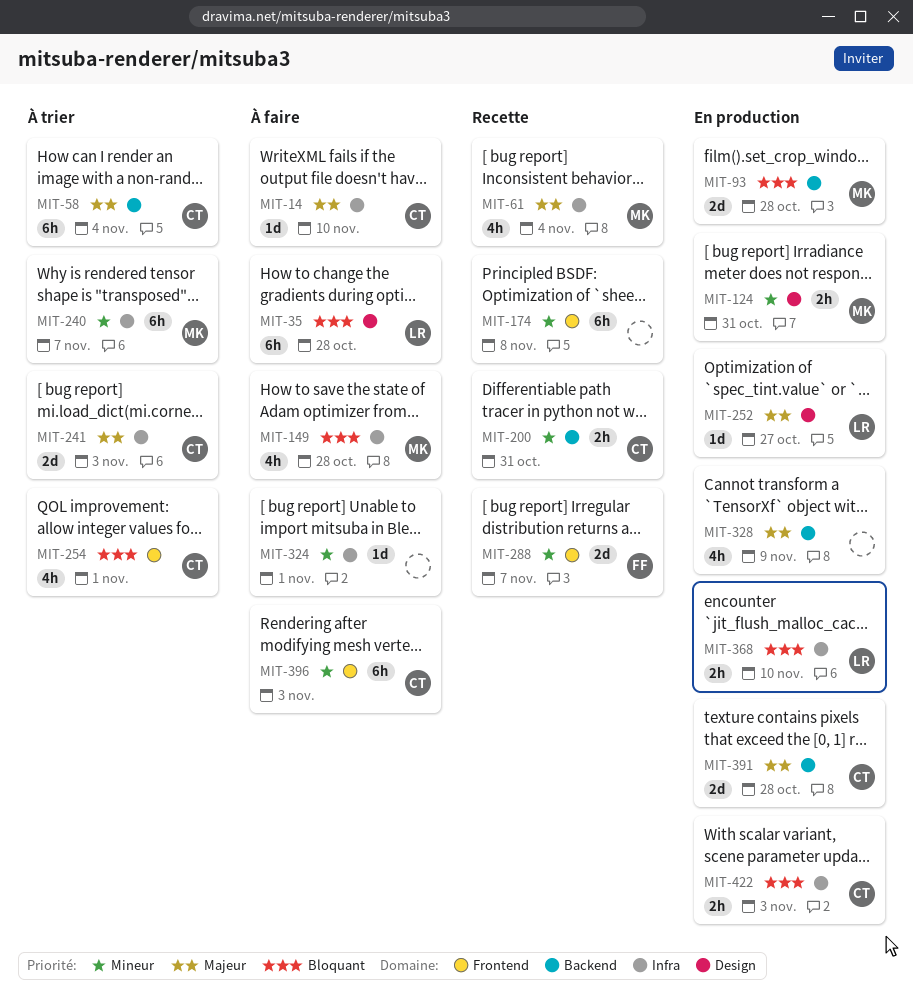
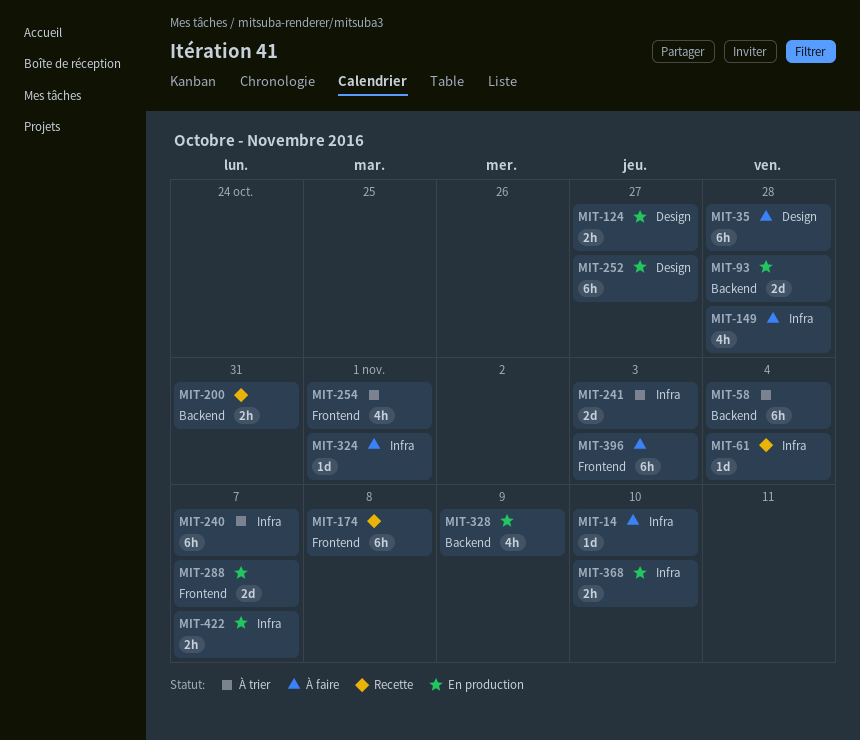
MIT-61, estimate: 4h -> 1d
MIT-124, due: Oct 31 -> Oct 27
MIT-252, estimate: 1d -> 6h
MIT-288, status: Recette -> En production
MIT-391: present -> none
MIT-422, due: Nov 3 -> Nov 7

